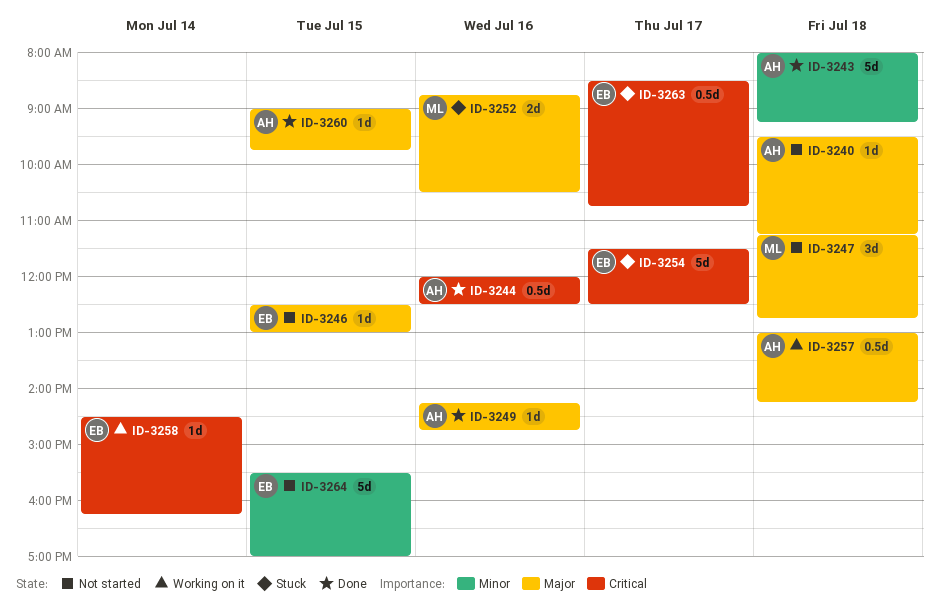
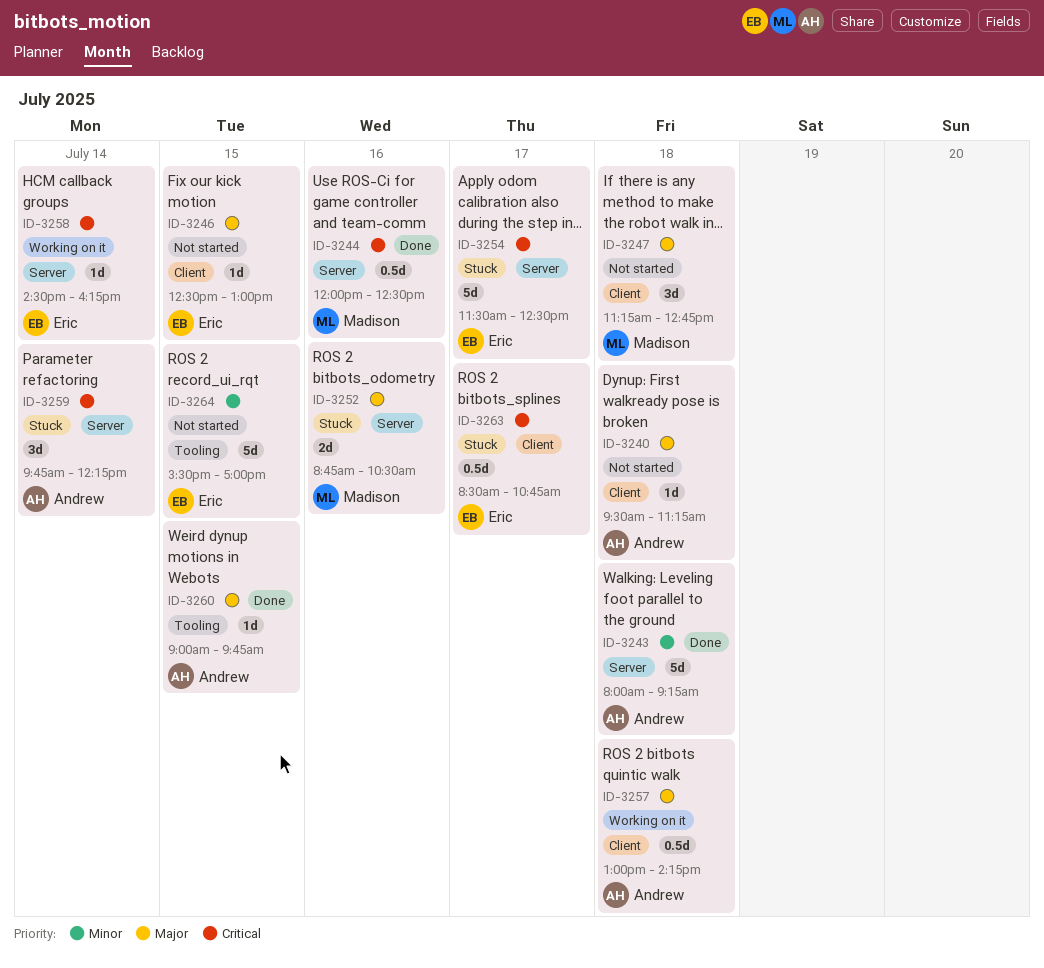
ID-3244, owner: Andrew -> Madison
ID-3249: present -> none
ID-3259: none -> present

